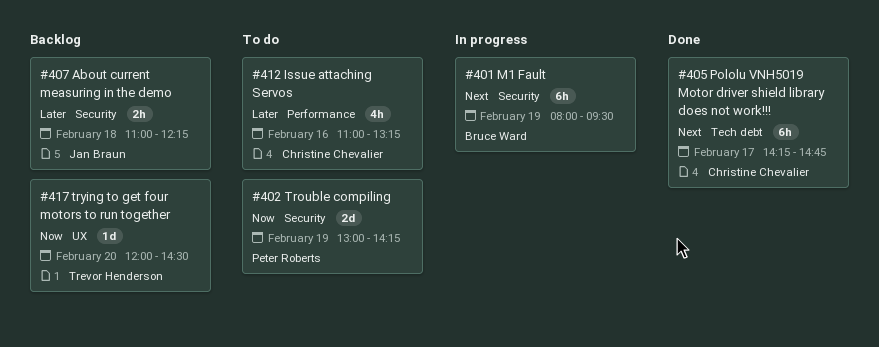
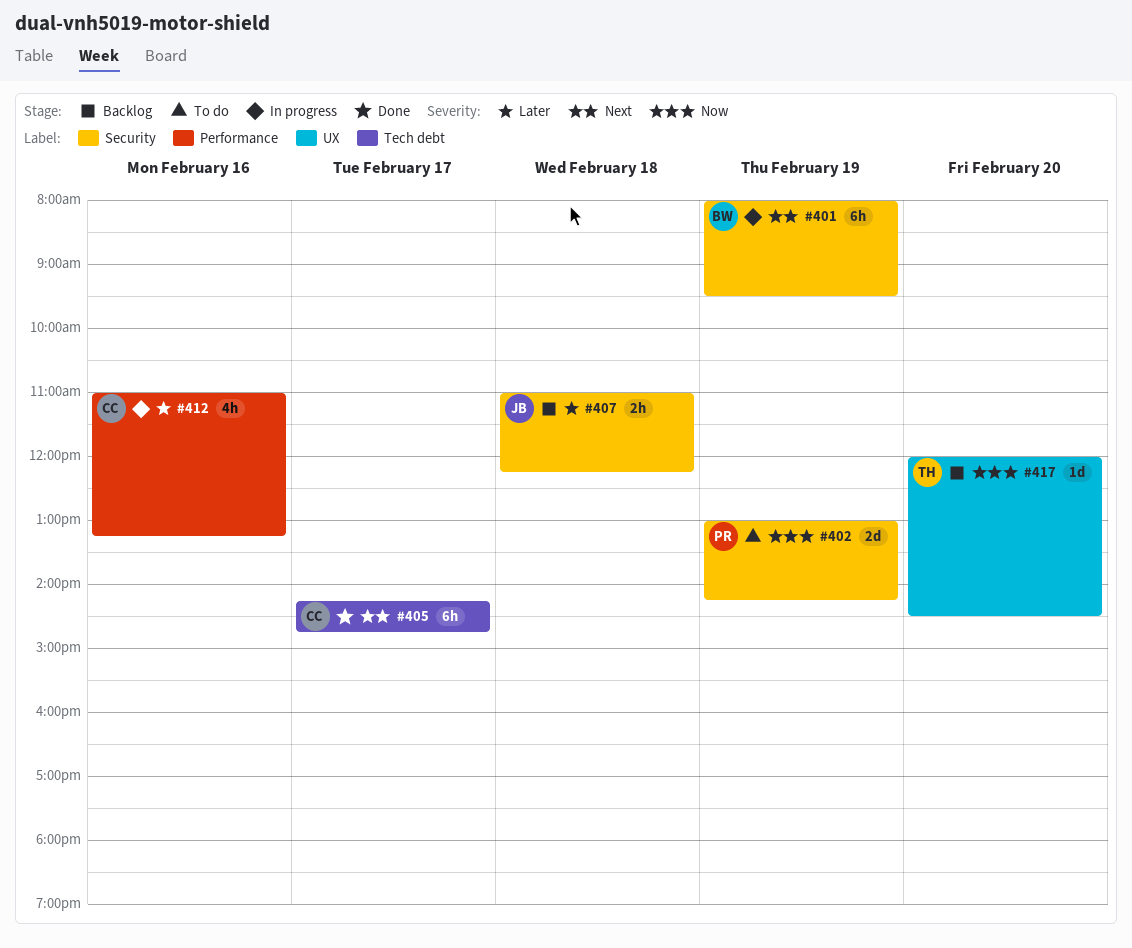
#412, status: To do -> In progress

